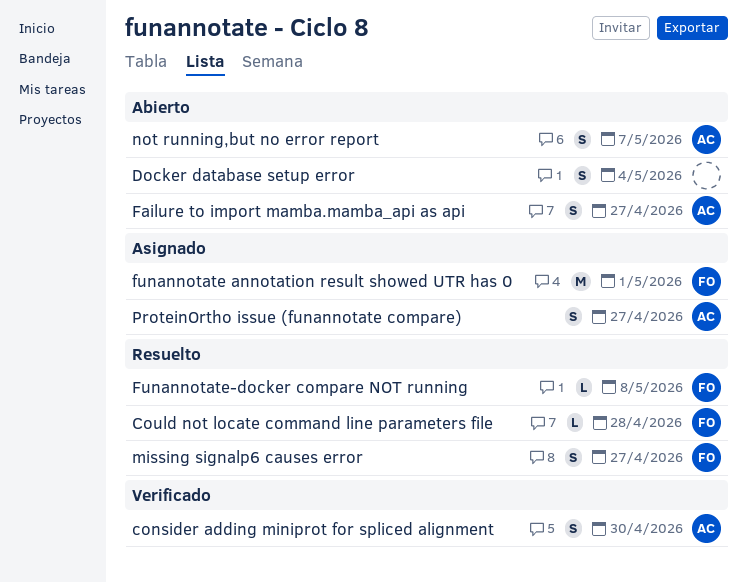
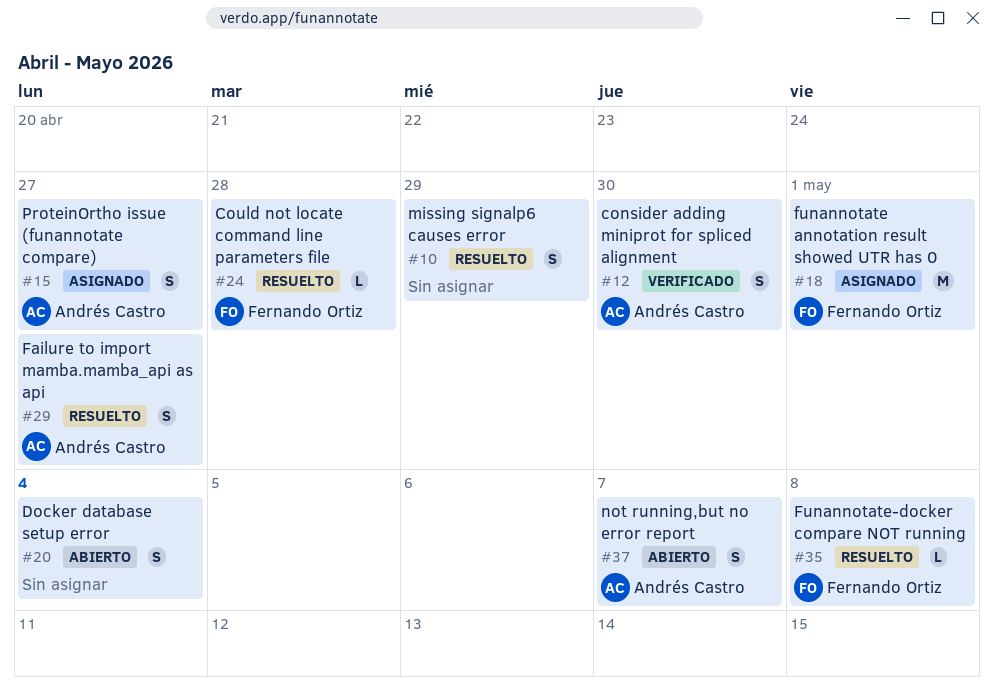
Failure to import mamba.mamba_api as api, status: Abierto -> Resuelto
missing signalp6 causes error, owner: Fernando Ortiz -> none
missing signalp6 causes error, due: Apr 27 -> Apr 29

